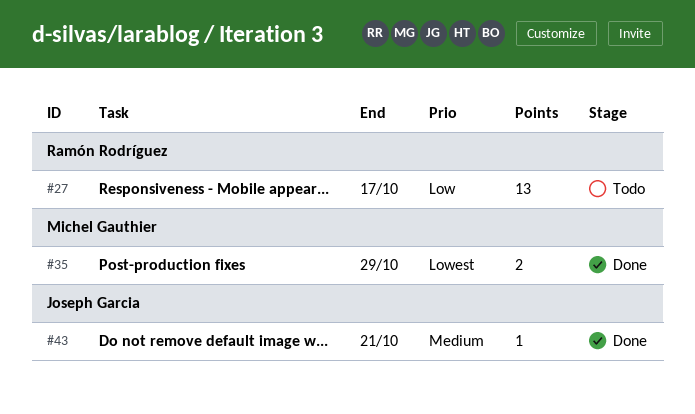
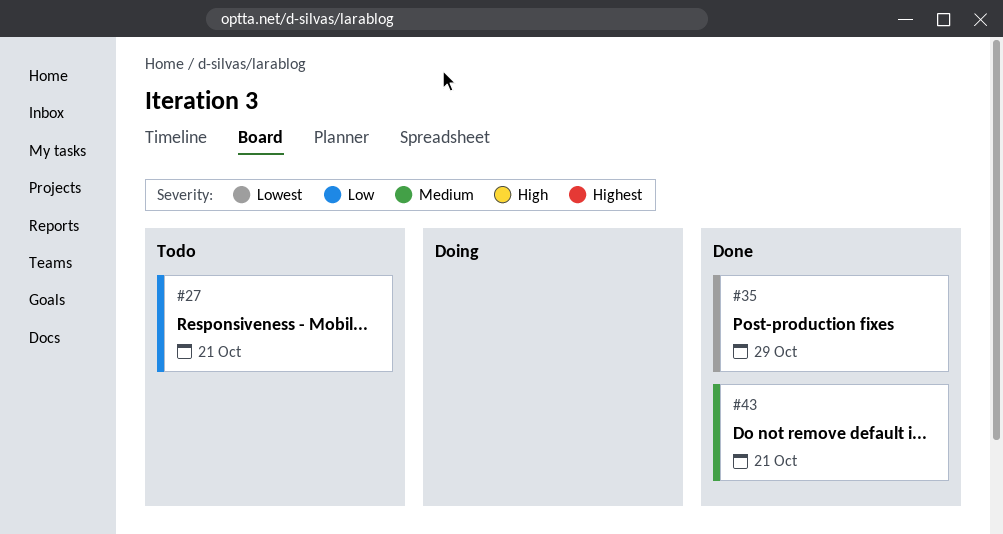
#27, due: Oct 17 -> Oct 21

